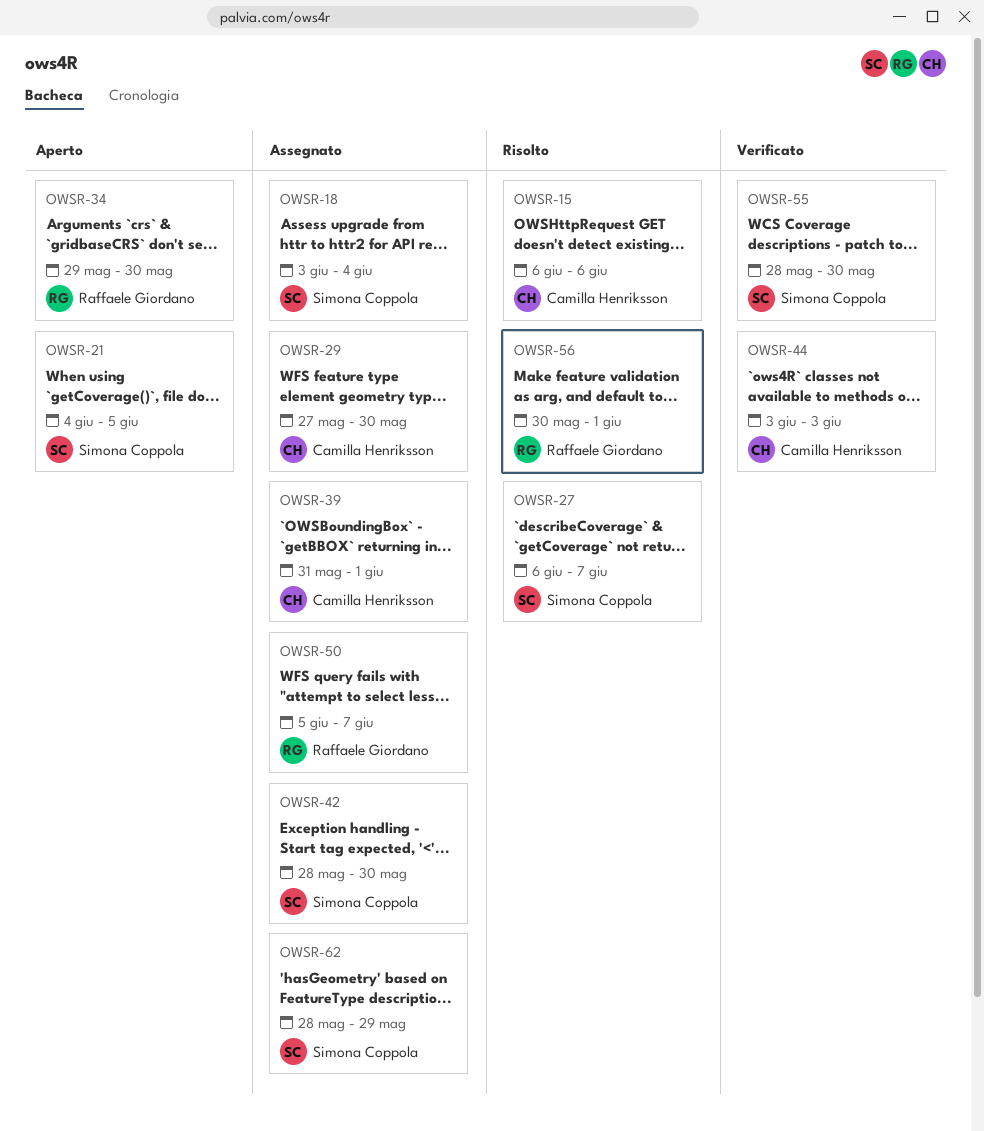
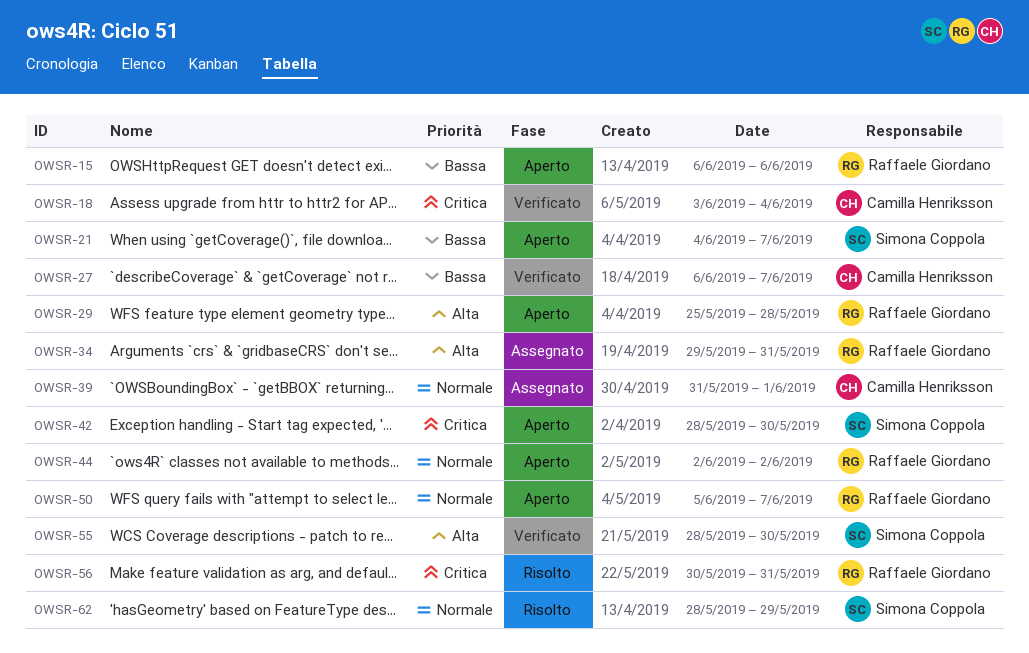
OWSR-15, status: Risolto -> Aperto
OWSR-15, owner: Camilla Henriksson -> Raffaele Giordano
OWSR-18, status: Assegnato -> Verificato
OWSR-18, owner: Simona Coppola -> Camilla Henriksson
OWSR-21, due: Jun 5 -> Jun 7
OWSR-27, status: Risolto -> Verificato
OWSR-27, owner: Simona Coppola -> Camilla Henriksson
OWSR-29, status: Assegnato -> Aperto
OWSR-29, owner: Camilla Henriksson -> Raffaele Giordano
OWSR-29, start: May 27 -> May 25
OWSR-29, due: May 30 -> May 28
OWSR-34, status: Aperto -> Assegnato
OWSR-34, due: May 30 -> May 31
OWSR-42, status: Assegnato -> Aperto
OWSR-44, status: Verificato -> Aperto
OWSR-44, owner: Camilla Henriksson -> Raffaele Giordano
OWSR-44, start: Jun 3 -> Jun 2
OWSR-44, due: Jun 3 -> Jun 2
OWSR-50, status: Assegnato -> Aperto
OWSR-56, due: Jun 1 -> May 31
OWSR-62, status: Assegnato -> Risolto

